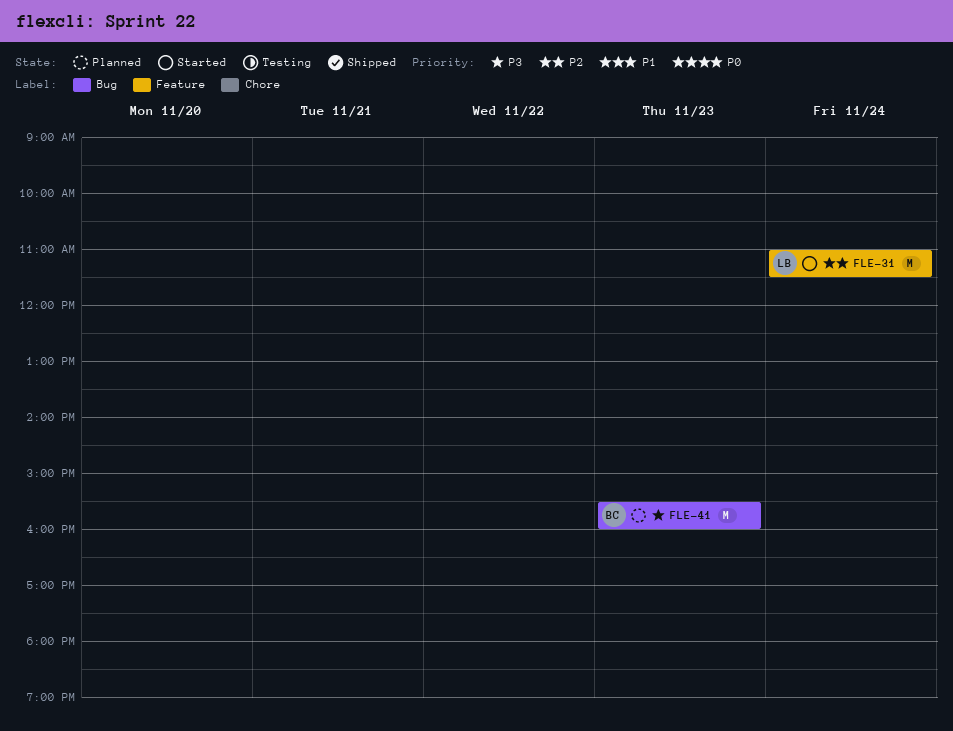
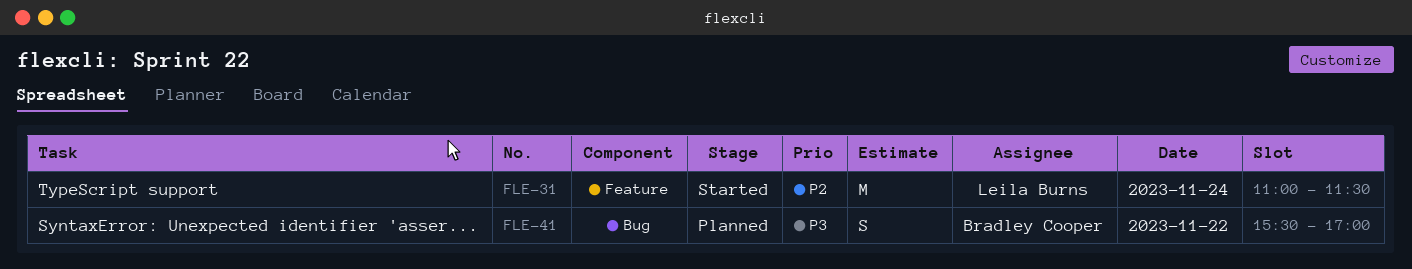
FLE-41, estimate: M -> S
FLE-41, day: Nov 23 -> Nov 22
FLE-41, ends: 16:00 -> 17:00

